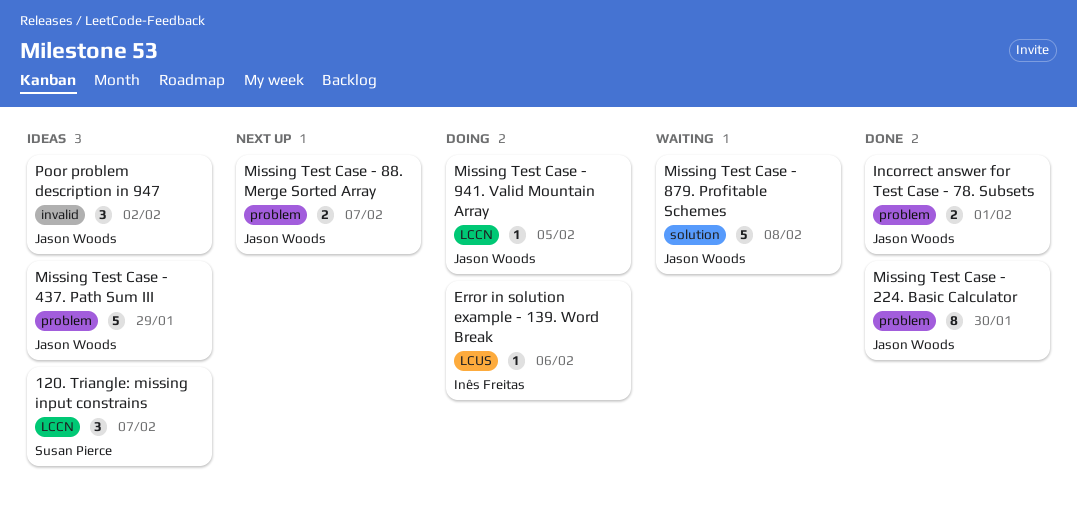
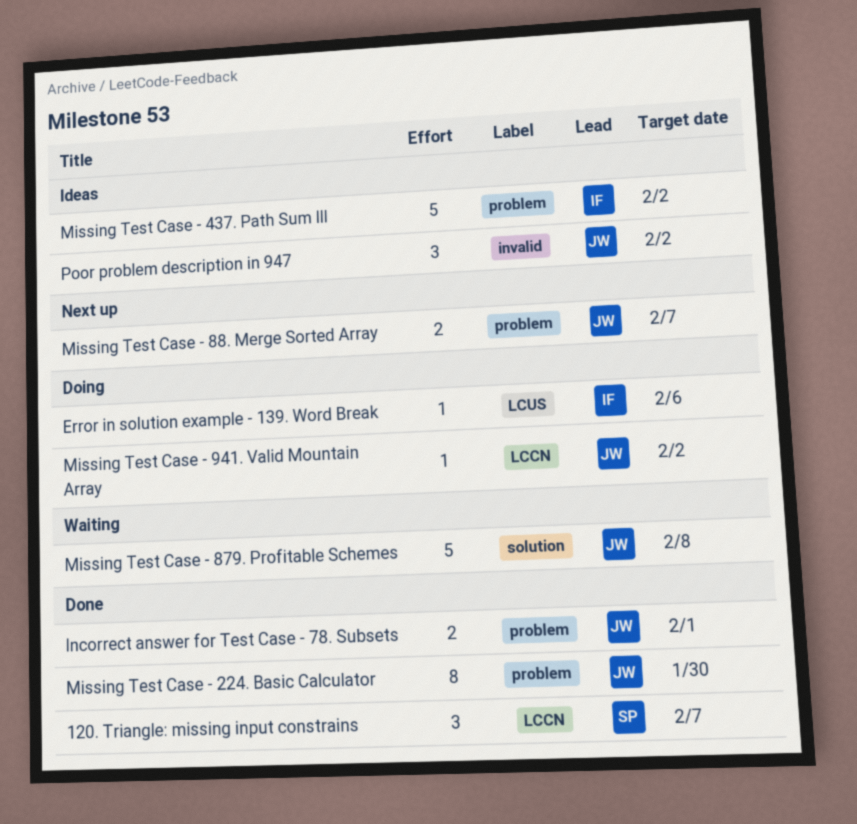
120. Triangle: missing input constrains, status: Ideas -> Done
Missing Test Case - 437. Path Sum III, owner: Jason Woods -> Inês Freitas
Missing Test Case - 437. Path Sum III, due: Jan 29 -> Feb 2
Missing Test Case - 941. Valid Mountain Array, due: Feb 5 -> Feb 2

